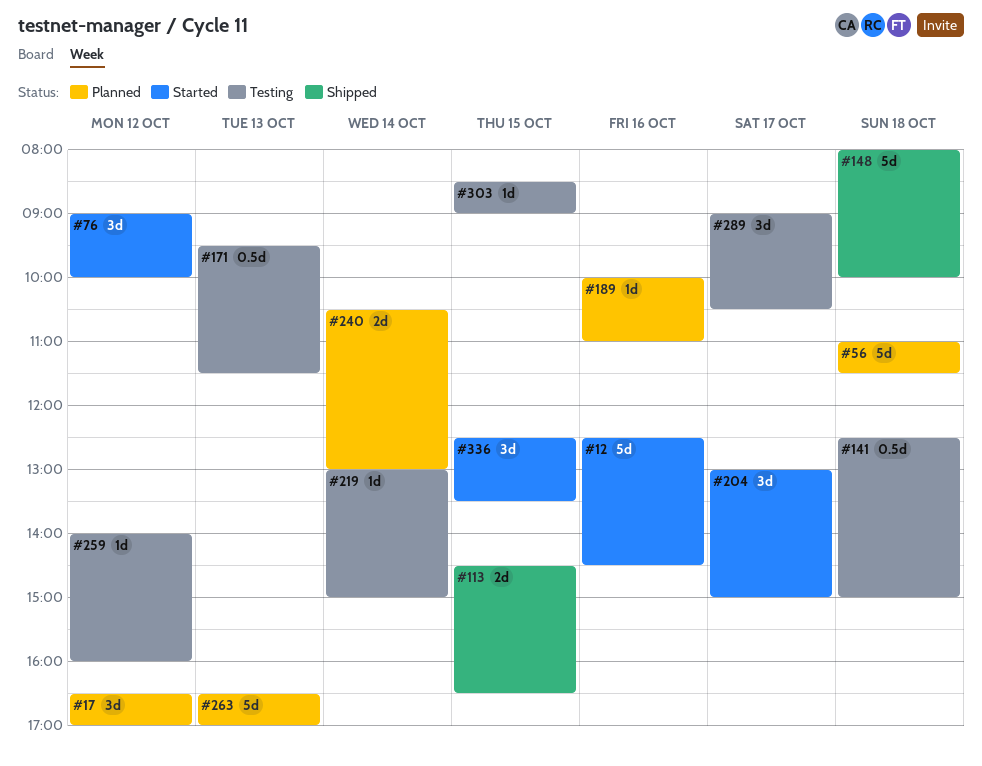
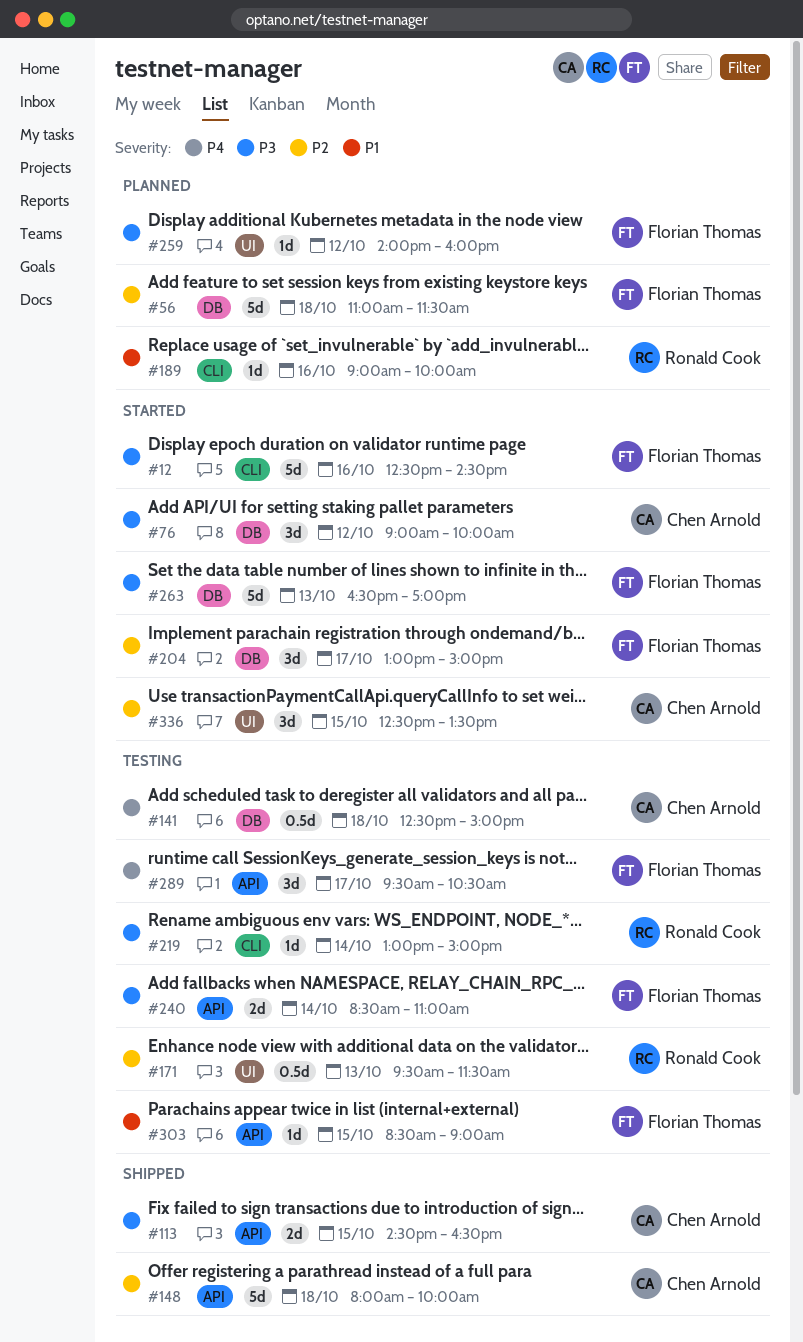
#17: present -> none
#189, begins: 10:00 -> 09:00
#189, ends: 11:00 -> 10:00
#240, status: Planned -> Testing
#240, begins: 10:30 -> 08:30
#240, ends: 13:00 -> 11:00
#259, status: Testing -> Planned
#263, status: Planned -> Started
#289, begins: 09:00 -> 09:30

